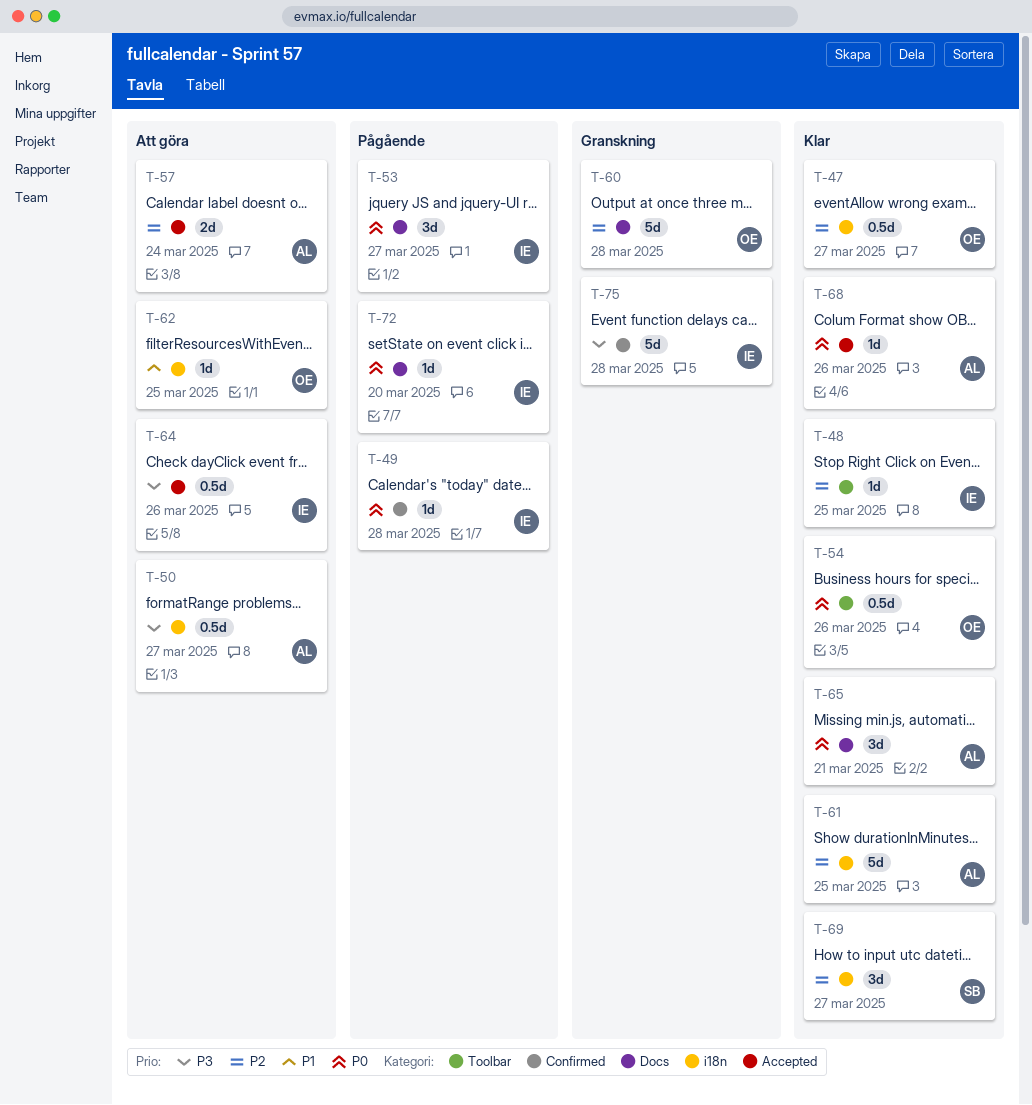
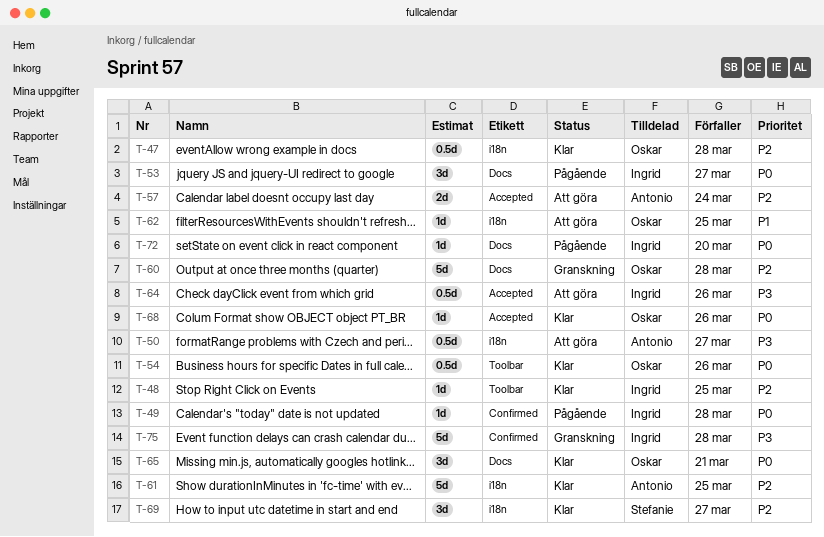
T-47, due: Mar 27 -> Mar 28
T-65, owner: Antonio -> Oskar
T-68, owner: Antonio -> Oskar

